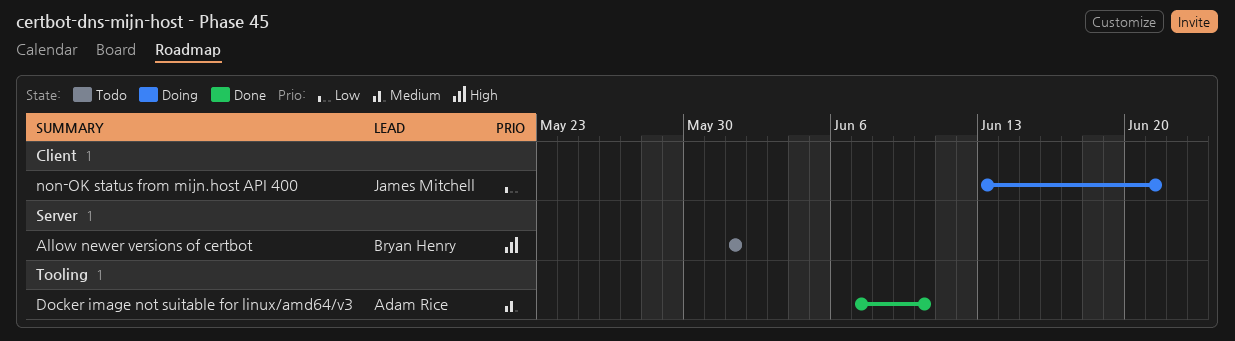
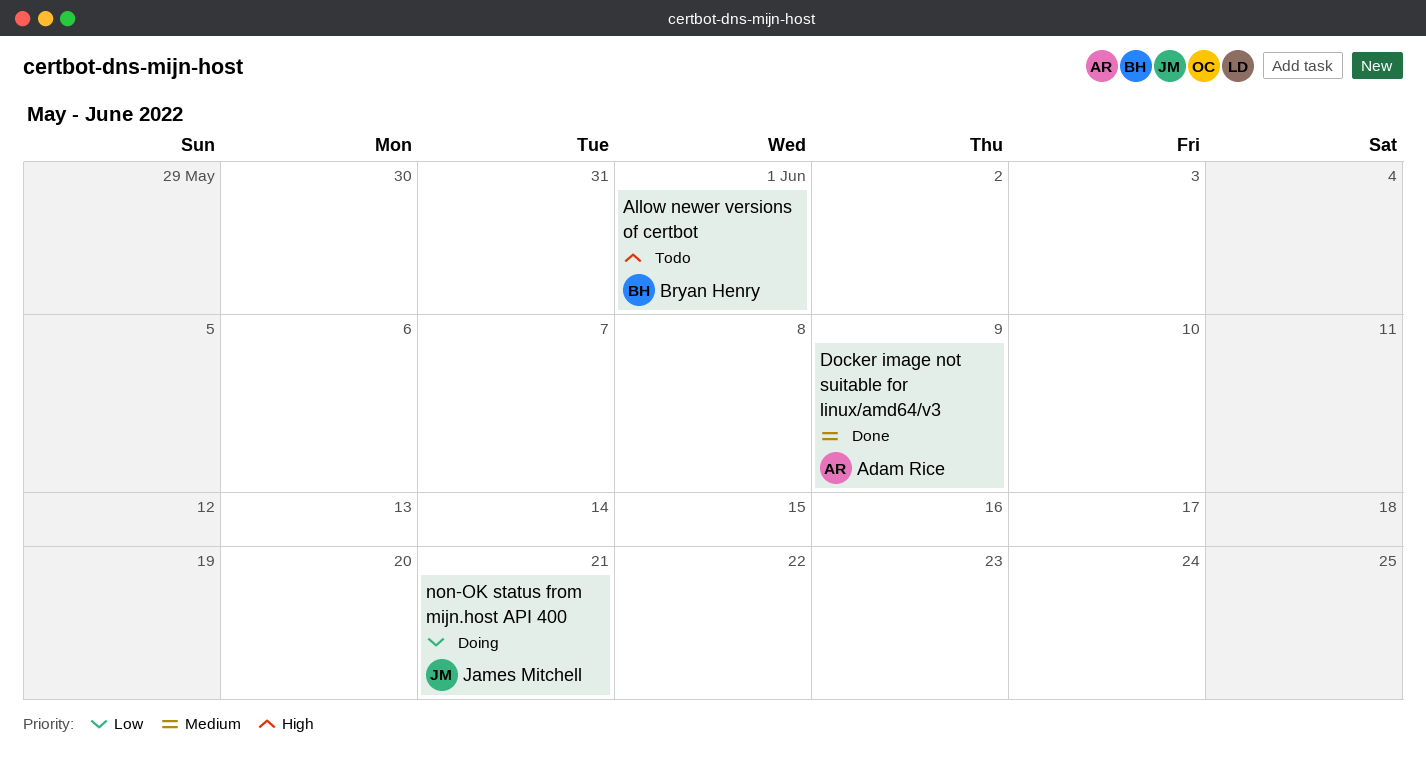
Docker image not suitable for linux/amd64/v3, due: Jun 10 -> Jun 9

